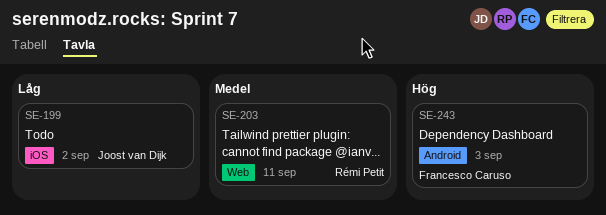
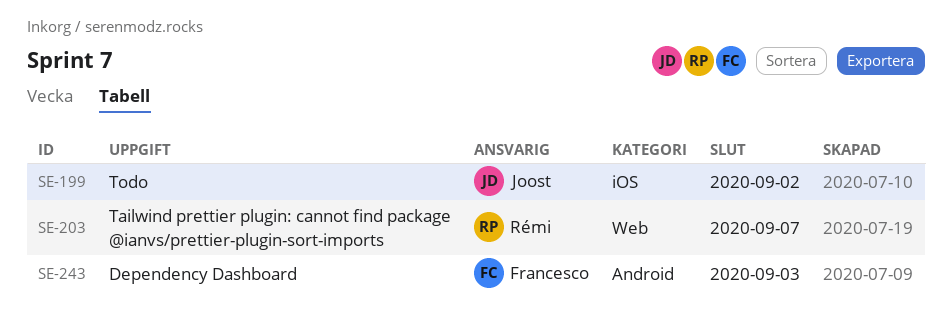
SE-203, due: Sep 11 -> Sep 7

